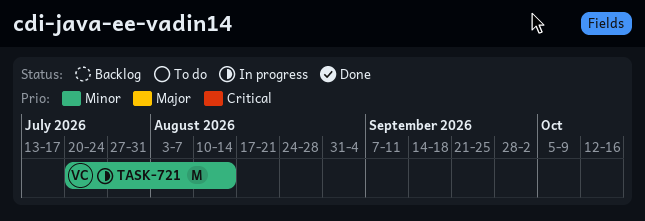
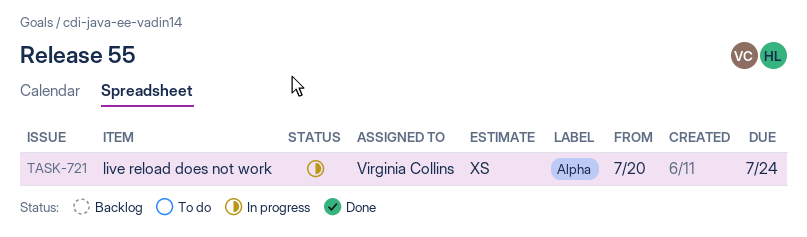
TASK-721, estimate: M -> XS
TASK-721, due: Aug 14 -> Jul 24

